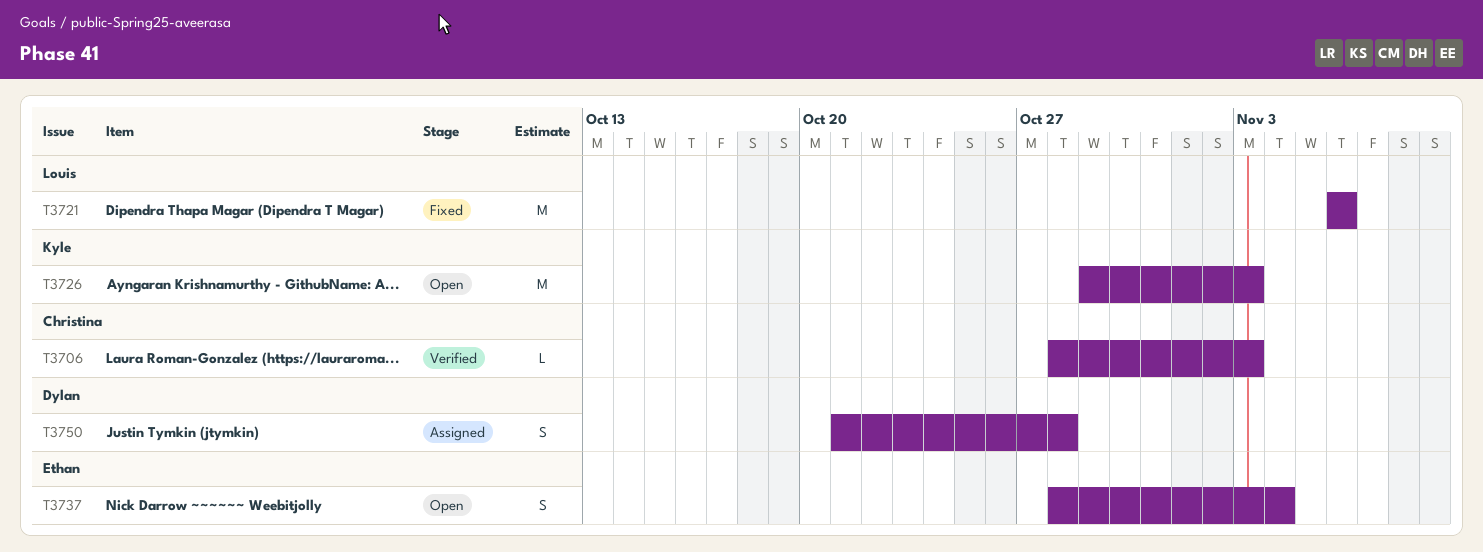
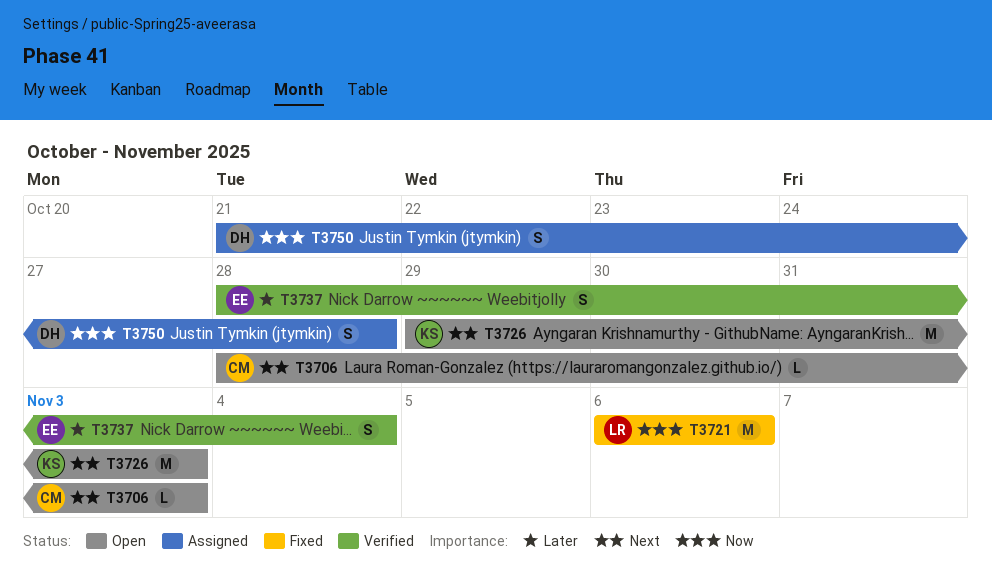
T3706, status: Verified -> Open
T3737, status: Open -> Verified

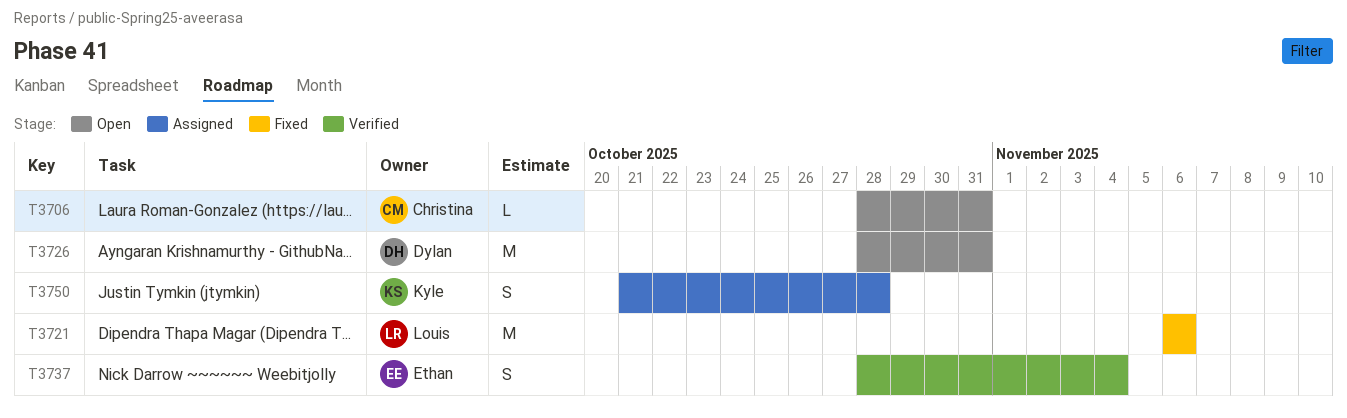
T3706, due: Nov 3 -> Oct 31
T3726, owner: Kyle -> Dylan
T3726, start: Oct 29 -> Oct 28
T3726, due: Nov 3 -> Oct 31
T3750, owner: Dylan -> Kyle

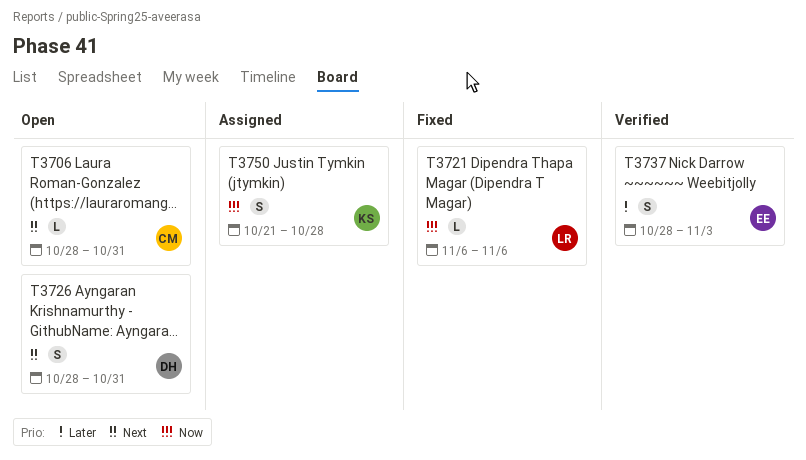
T3721, estimate: M -> L
T3726, estimate: M -> S
T3737, due: Nov 4 -> Nov 3

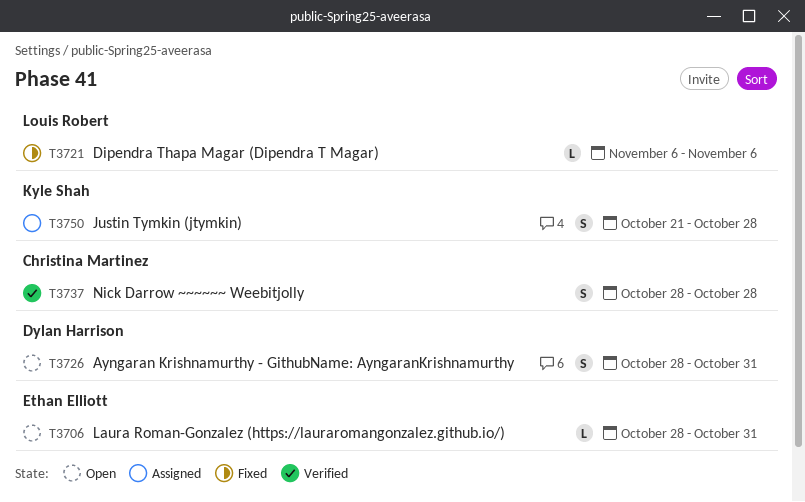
T3706, owner: Christina Martinez -> Ethan Elliott
T3737, owner: Ethan Elliott -> Christina Martinez
T3737, due: Nov 3 -> Oct 28

